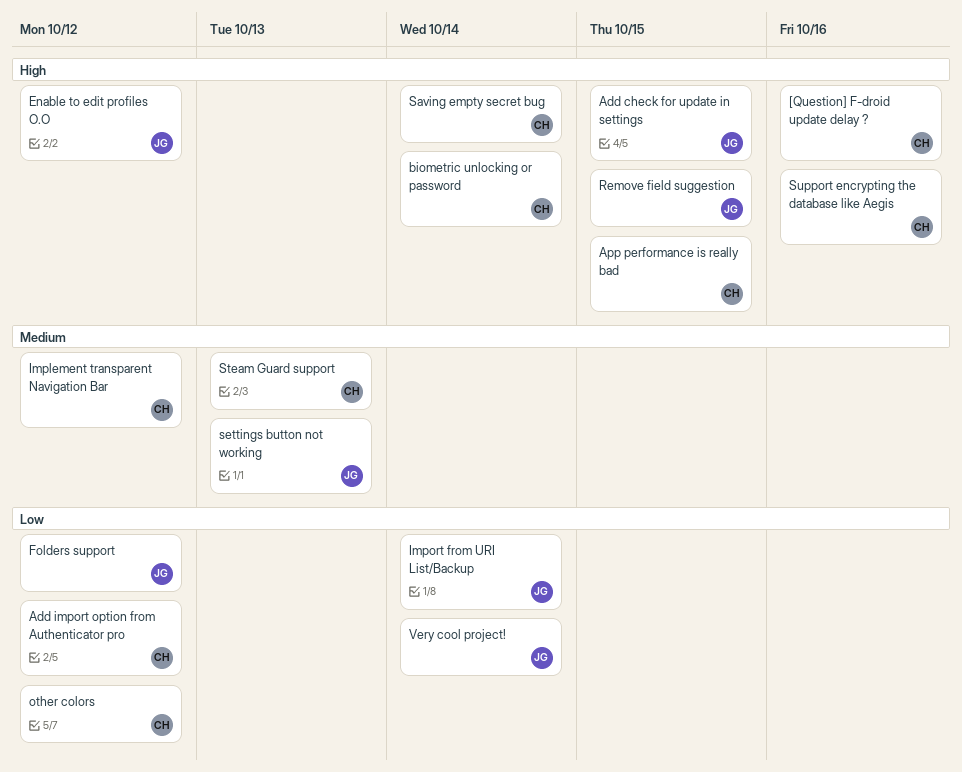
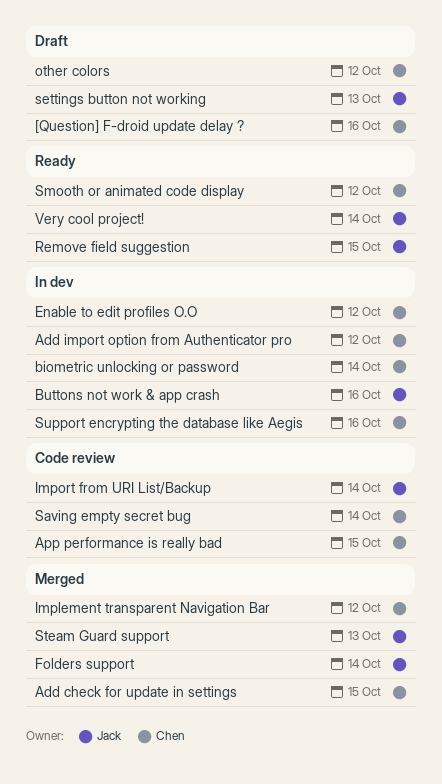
Add check for update in settings, owner: Jack -> Chen
Buttons not work & app crash: none -> present
Enable to edit profiles O.O, owner: Jack -> Chen
Folders support, due: Oct 12 -> Oct 14
Smooth or animated code display: none -> present
Steam Guard support, owner: Chen -> Jack

